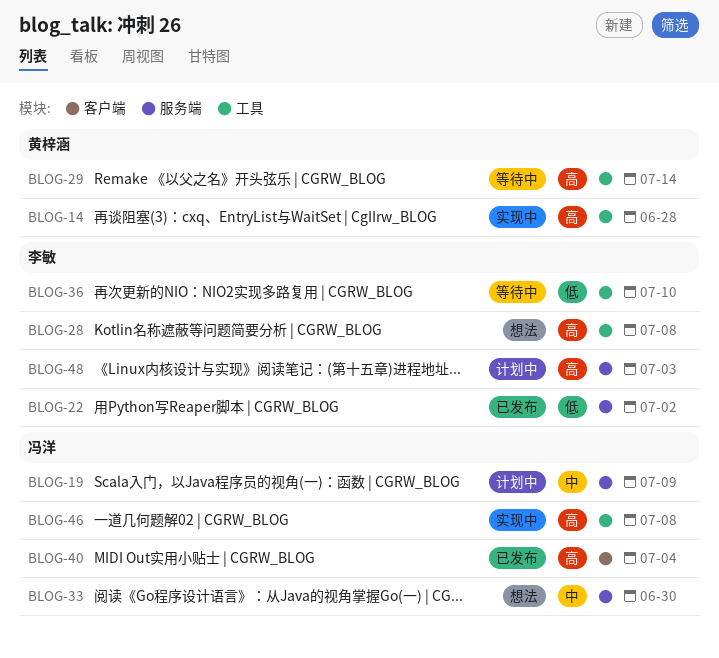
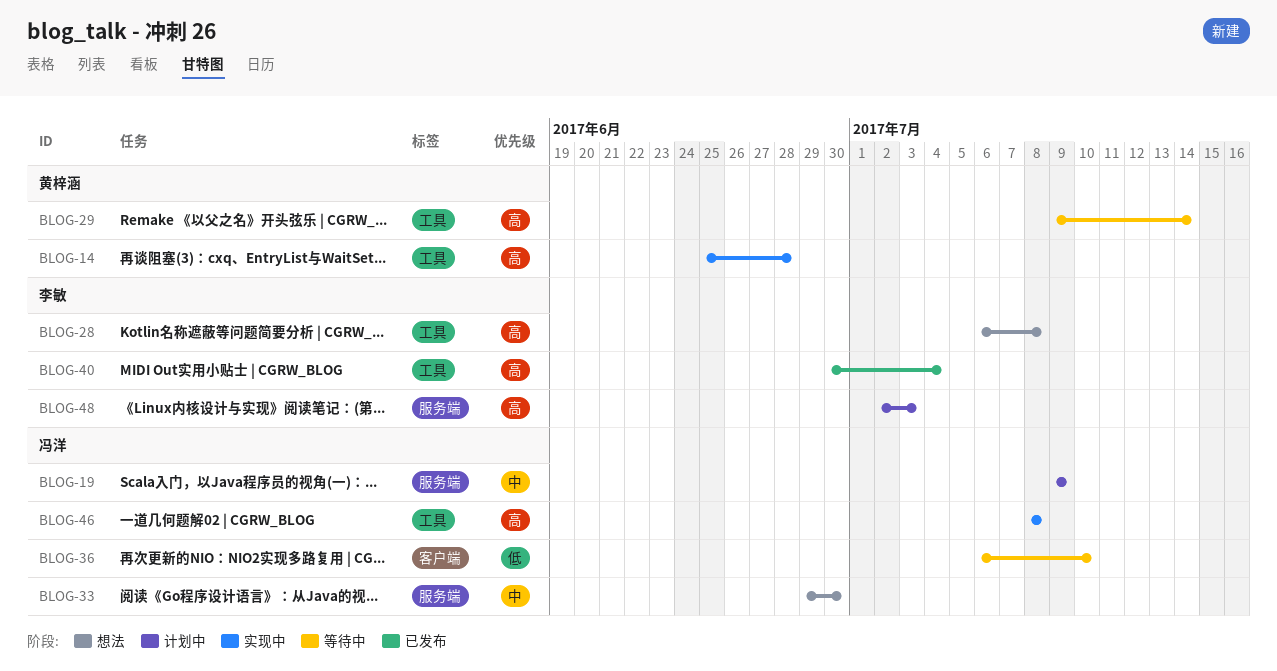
BLOG-22: present -> none
BLOG-36, owner: 李敏 -> 冯洋
BLOG-36, label: 工具 -> 客户端
BLOG-40, owner: 冯洋 -> 李敏
BLOG-40, label: 客户端 -> 工具

